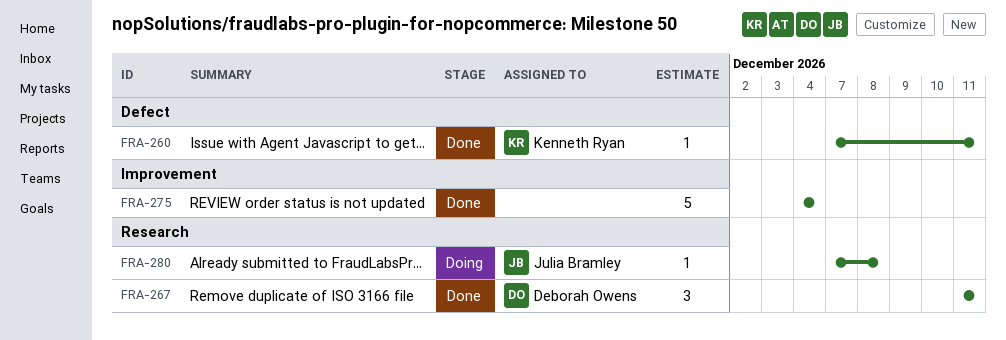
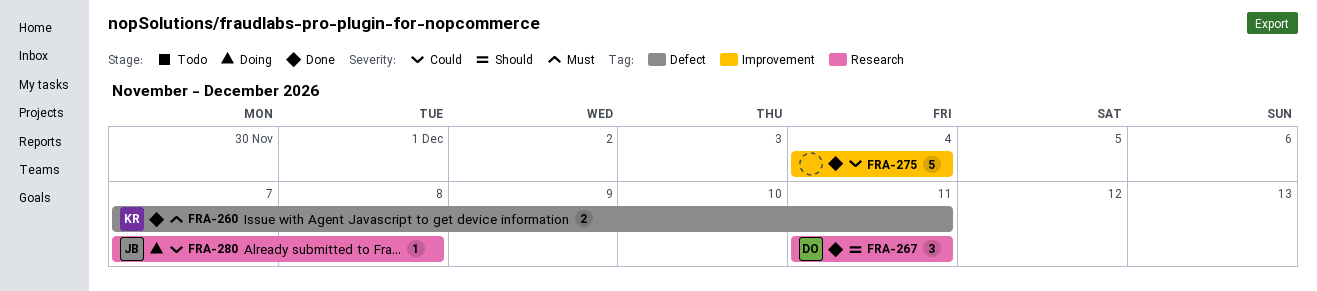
FRA-260, estimate: 1 -> 2

